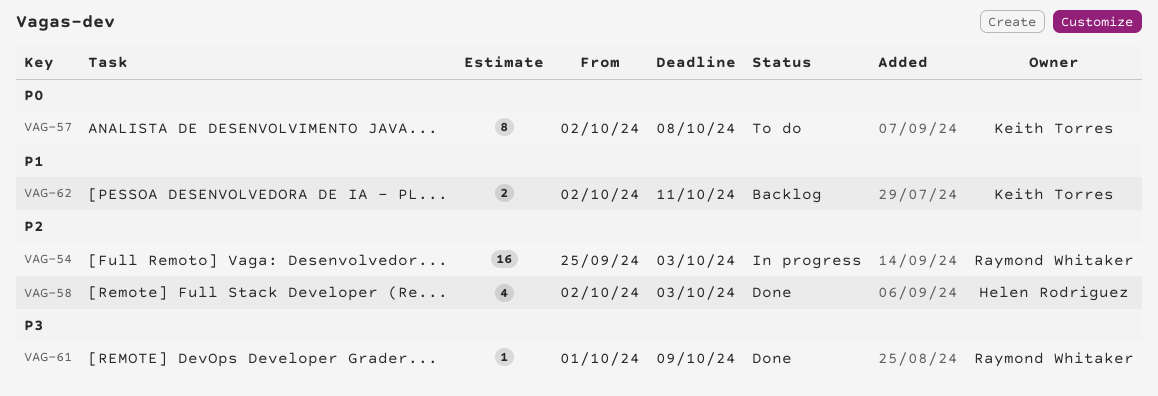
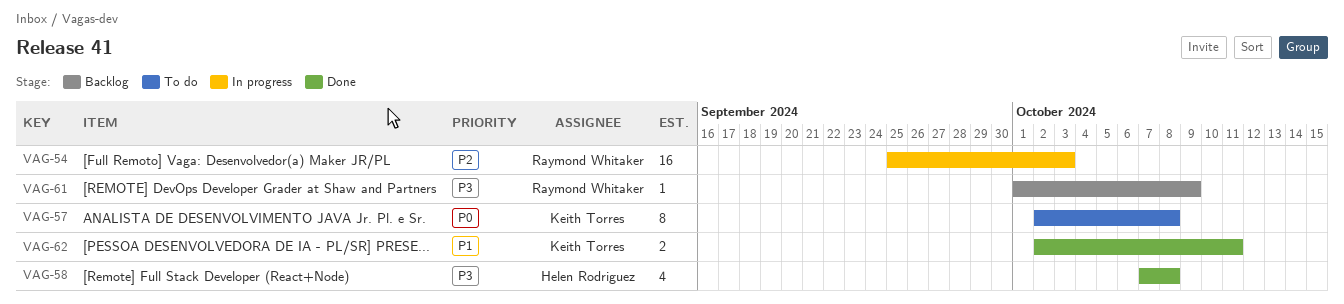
VAG-58, priority: P2 -> P3
VAG-58, start: Oct 2 -> Oct 7
VAG-58, due: Oct 3 -> Oct 8
VAG-61, status: Done -> Backlog
VAG-62, status: Backlog -> Done

